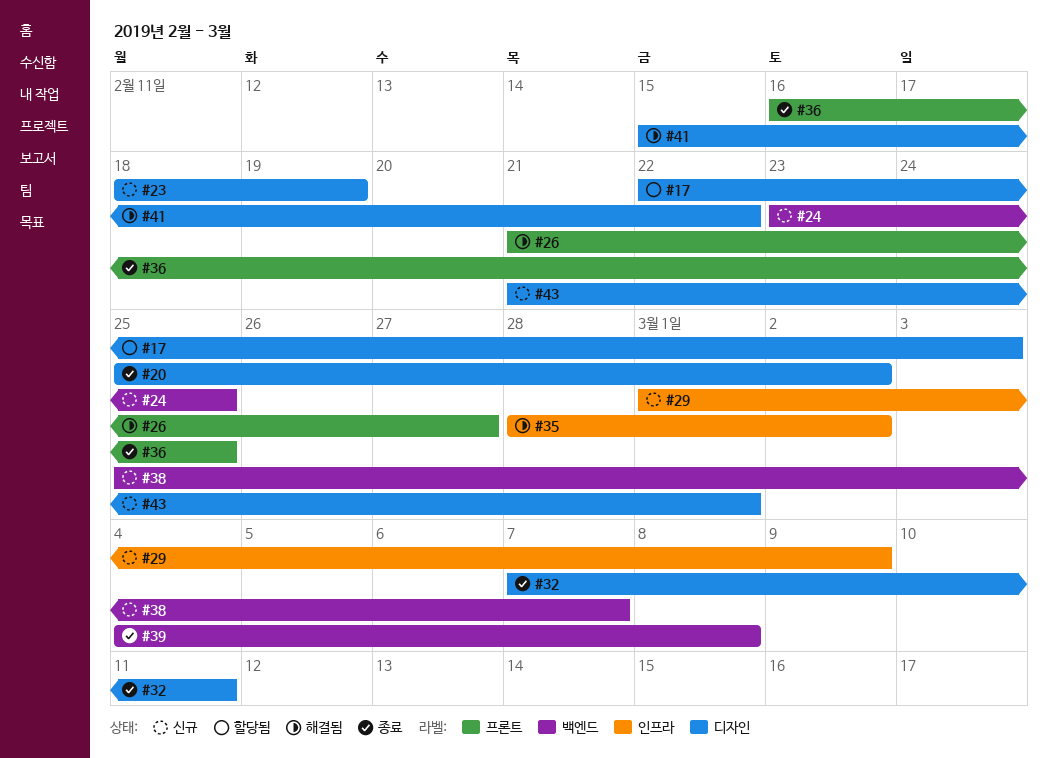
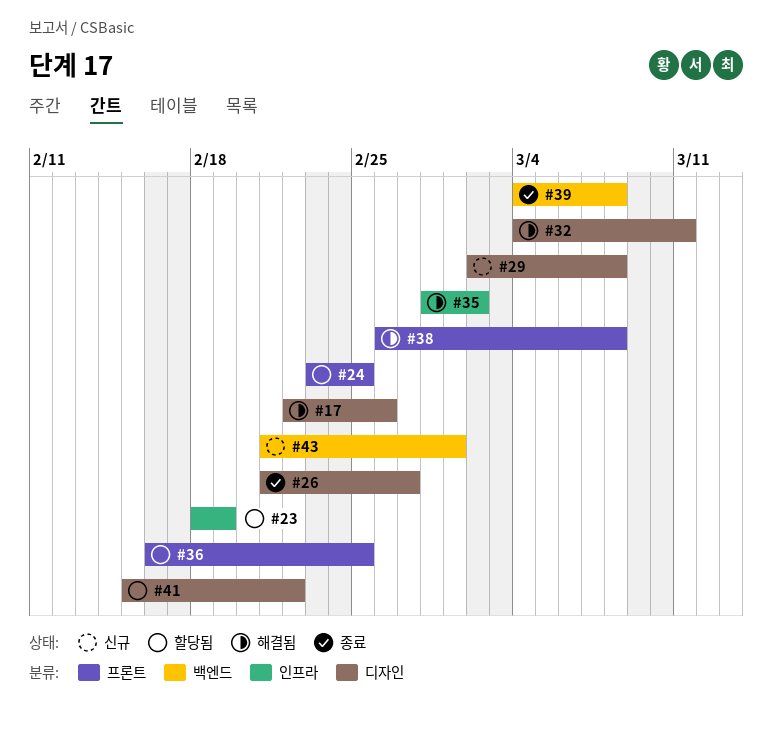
#17, status: 할당됨 -> 해결됨
#17, due: Mar 3 -> Feb 26
#20: present -> none
#23, status: 신규 -> 할당됨
#23, label: 디자인 -> 인프라
#24, status: 신규 -> 할당됨
#24, label: 백엔드 -> 프론트
#26, status: 해결됨 -> 종료
#26, label: 프론트 -> 디자인
#29, label: 인프라 -> 디자인
#29, start: Mar 1 -> Mar 2
#29, due: Mar 9 -> Mar 8
#32, status: 종료 -> 해결됨
#32, start: Mar 7 -> Mar 4
#36, status: 종료 -> 할당됨
#38, status: 신규 -> 해결됨
#38, label: 백엔드 -> 프론트
#38, start: Feb 25 -> Feb 26
#38, due: Mar 7 -> Mar 8
#41, status: 해결됨 -> 할당됨
#43, label: 디자인 -> 백엔드

